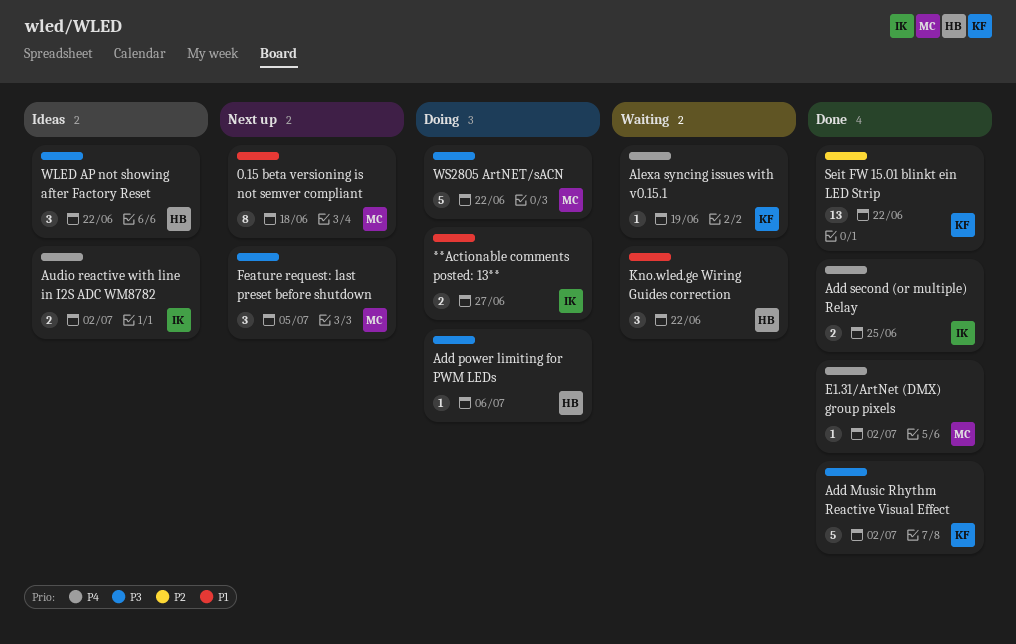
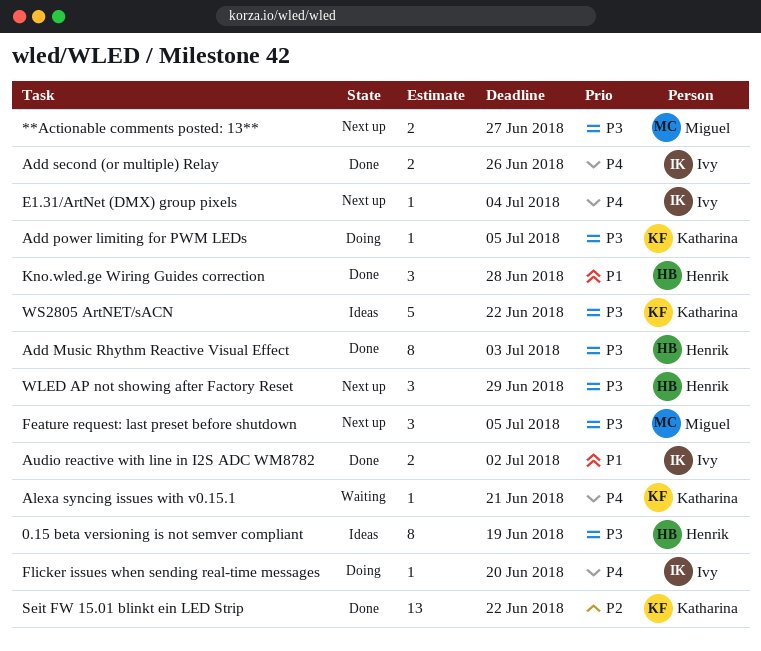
**Actionable comments posted: 13**, status: Doing -> Next up
**Actionable comments posted: 13**, owner: Ivy -> Miguel
**Actionable comments posted: 13**, priority: P1 -> P3
0.15 beta versioning is not semver compliant, status: Next up -> Ideas
0.15 beta versioning is not semver compliant, owner: Miguel -> Henrik
0.15 beta versioning is not semver compliant, priority: P1 -> P3
0.15 beta versioning is not semver compliant, due: Jun 18 -> Jun 19
Add Music Rhythm Reactive Visual Effect, owner: Katharina -> Henrik
Add Music Rhythm Reactive Visual Effect, estimate: 5 -> 8
Add Music Rhythm Reactive Visual Effect, due: Jul 2 -> Jul 3
Add power limiting for PWM LEDs, owner: Henrik -> Katharina
Add power limiting for PWM LEDs, due: Jul 6 -> Jul 5
Add second (or multiple) Relay, due: Jun 25 -> Jun 26
Alexa syncing issues with v0.15.1, due: Jun 19 -> Jun 21
Audio reactive with line in I2S ADC WM8782, status: Ideas -> Done
Audio reactive with line in I2S ADC WM8782, priority: P4 -> P1
E1.31/ArtNet (DMX) group pixels, status: Done -> Next up
E1.31/ArtNet (DMX) group pixels, owner: Miguel -> Ivy
E1.31/ArtNet (DMX) group pixels, due: Jul 2 -> Jul 4
Flicker issues when sending real-time messages: none -> present
Kno.wled.ge Wiring Guides correction, status: Waiting -> Done
Kno.wled.ge Wiring Guides correction, due: Jun 22 -> Jun 28
WLED AP not showing after Factory Reset, status: Ideas -> Next up
WLED AP not showing after Factory Reset, due: Jun 22 -> Jun 29
WS2805 ArtNET/sACN, status: Doing -> Ideas
WS2805 ArtNET/sACN, owner: Miguel -> Katharina

